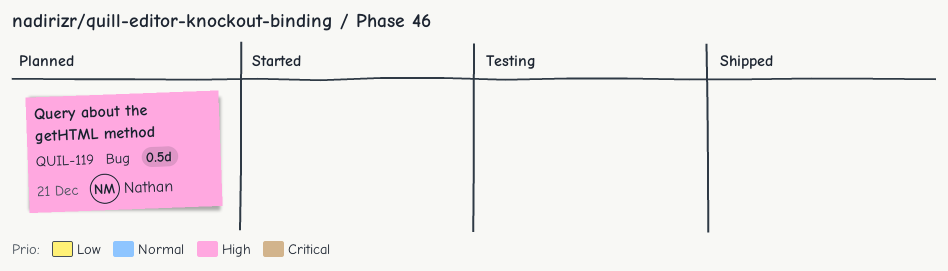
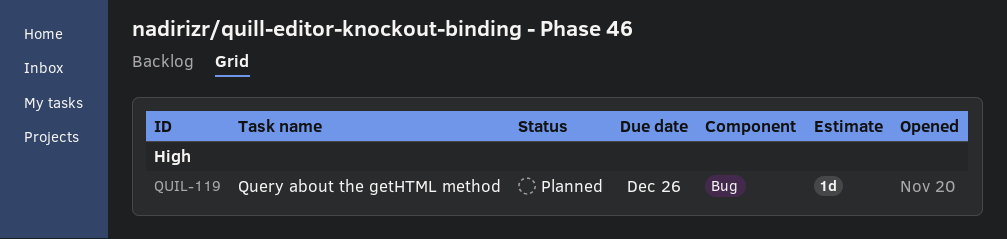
QUIL-119, estimate: 0.5d -> 1d
QUIL-119, due: Dec 21 -> Dec 26

